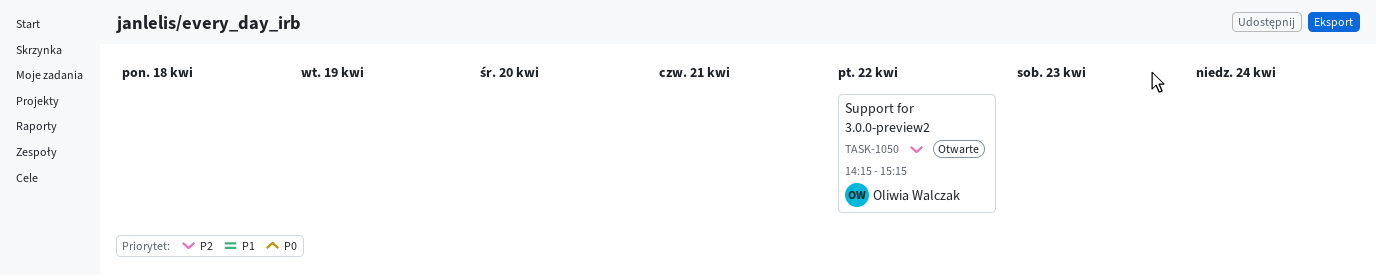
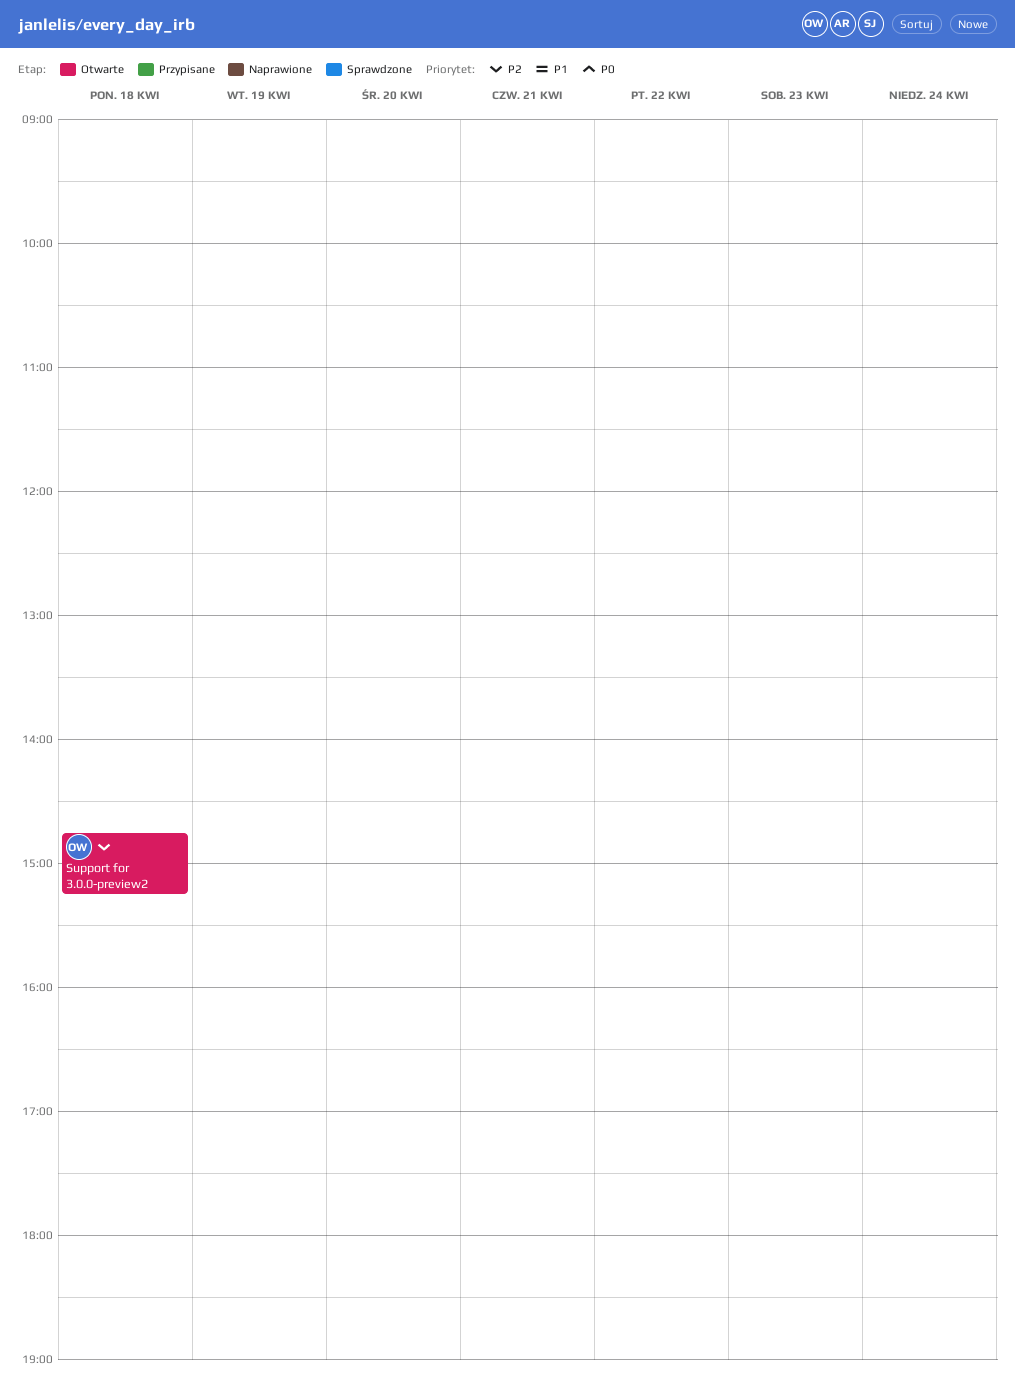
Support for 3.0.0-preview2, day: Apr 22 -> Apr 18
Support for 3.0.0-preview2, begins: 14:15 -> 14:45

